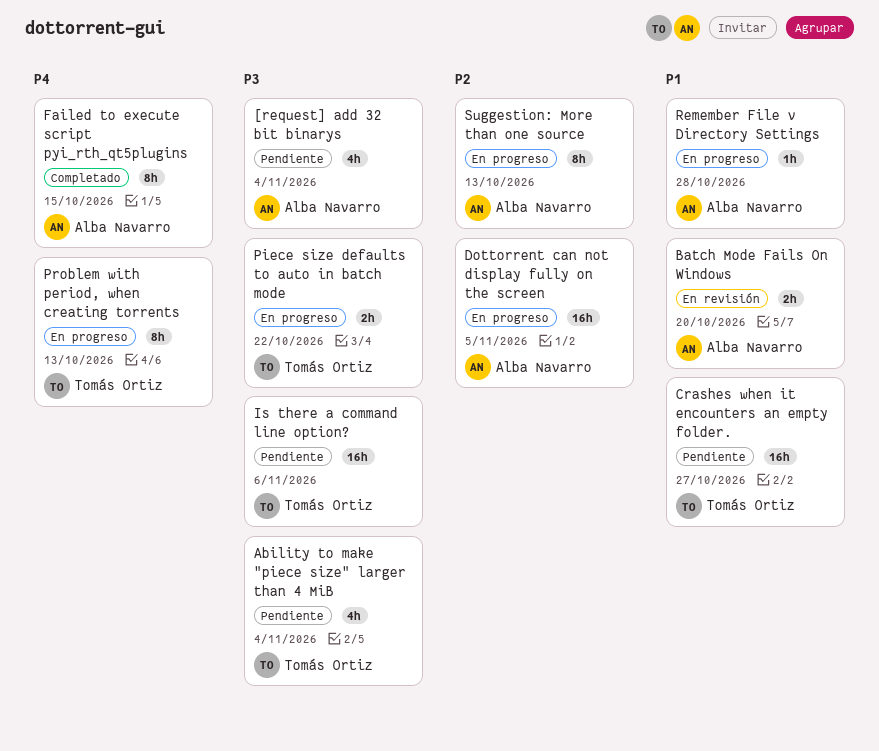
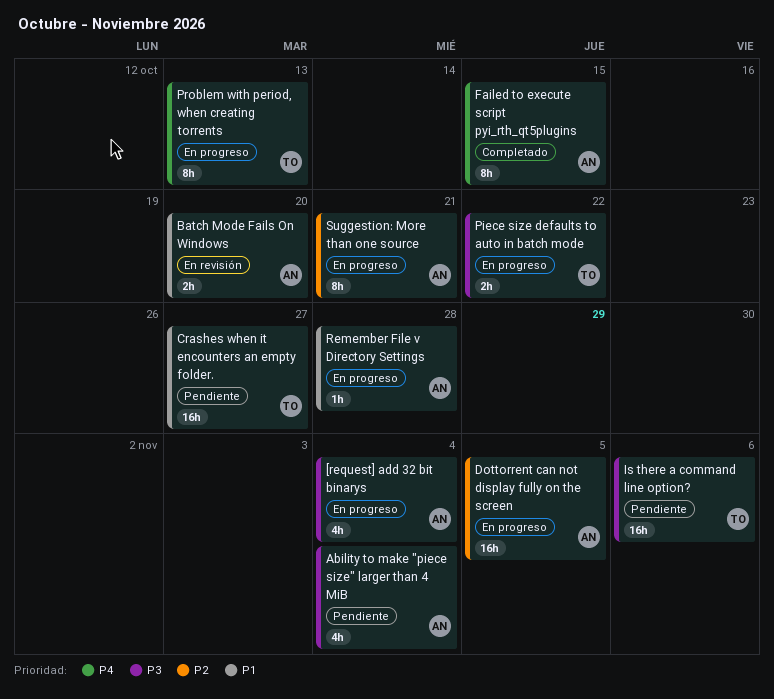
[request] add 32 bit binarys, status: Pendiente -> En progreso
Ability to make "piece size" larger than 4 MiB, owner: Tomás Ortiz -> Alba Navarro
Suggestion: More than one source, due: Oct 13 -> Oct 21

